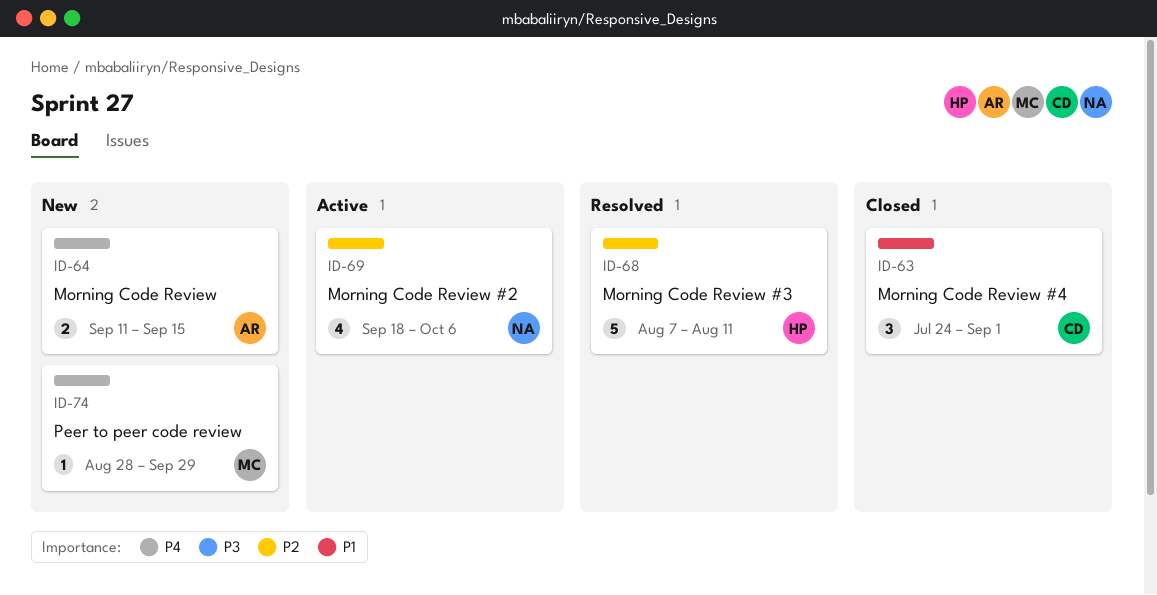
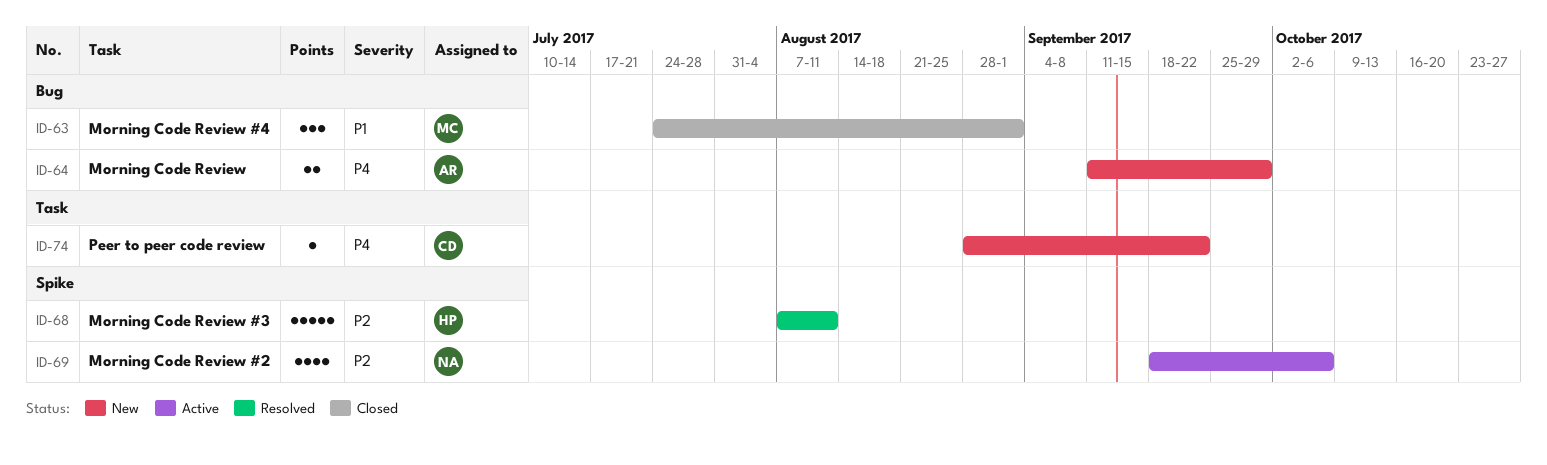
ID-63, owner: CD -> MC
ID-64, due: Sep 15 -> Sep 29
ID-74, owner: MC -> CD
ID-74, due: Sep 29 -> Sep 22

